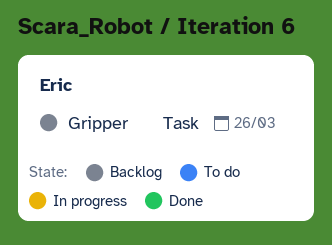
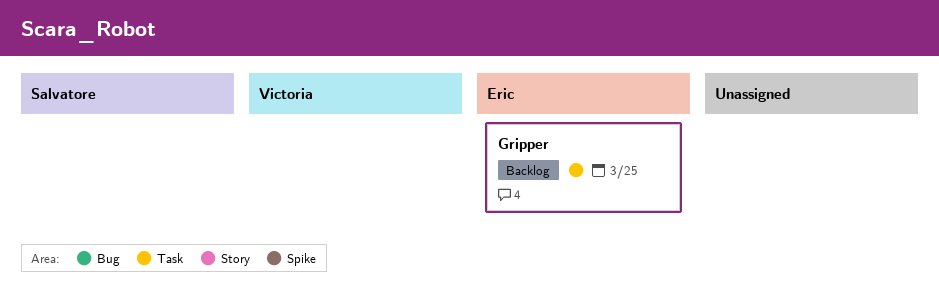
Gripper, due: Mar 26 -> Mar 25

